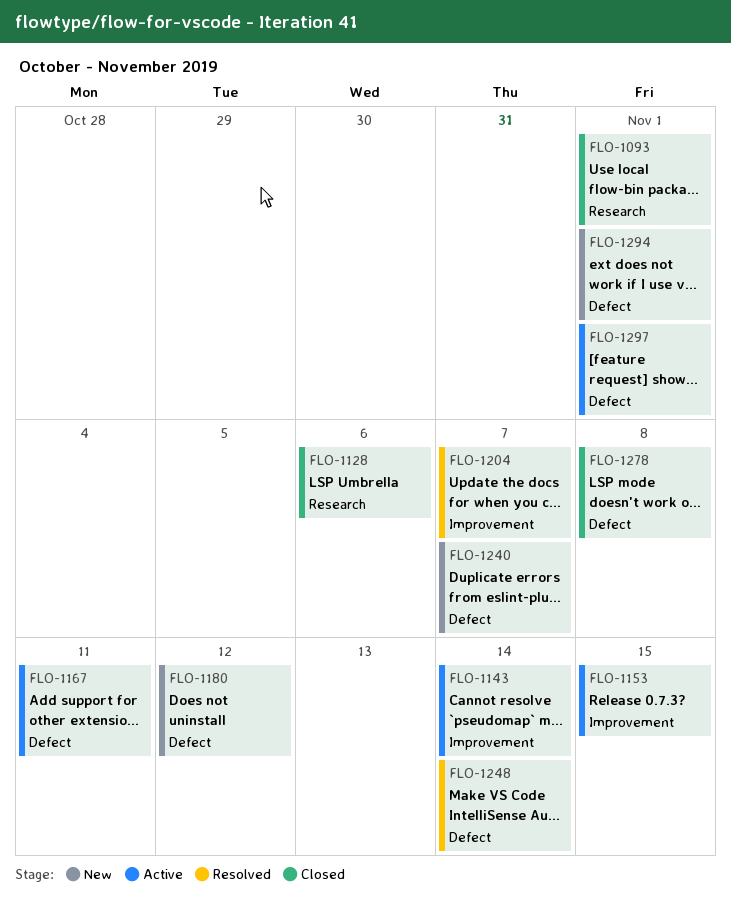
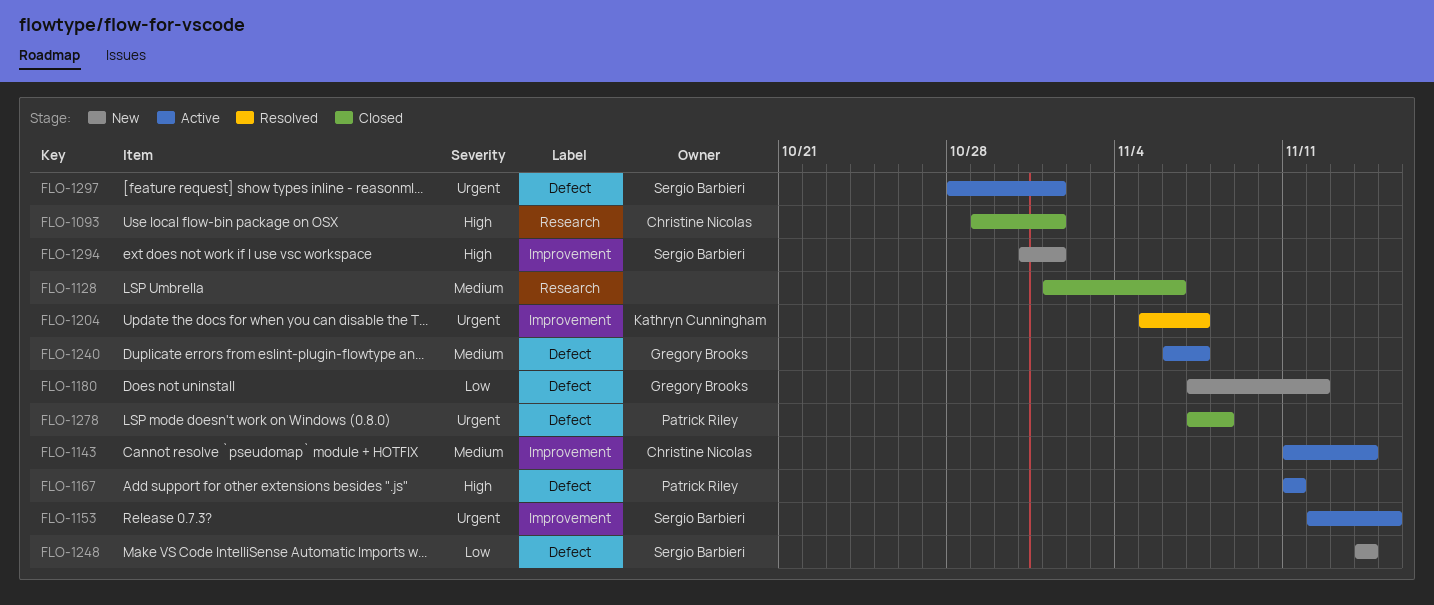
FLO-1240, status: New -> Active
FLO-1248, status: Resolved -> New
FLO-1294, label: Defect -> Improvement

